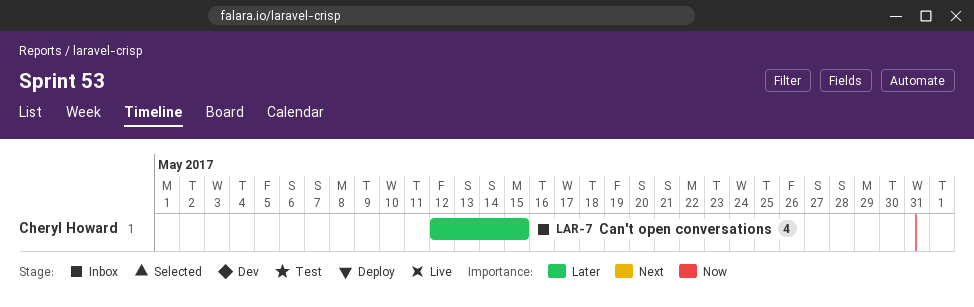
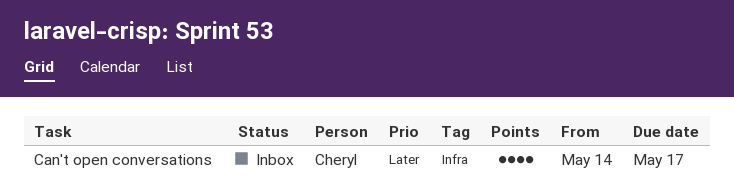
Can't open conversations, start: May 12 -> May 14
Can't open conversations, due: May 15 -> May 17

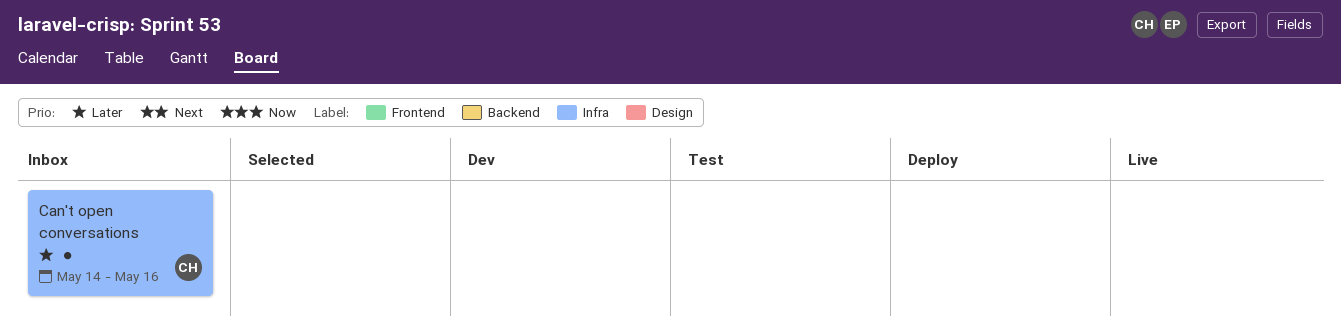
Can't open conversations, estimate: 4 -> 1
Can't open conversations, due: May 17 -> May 16

